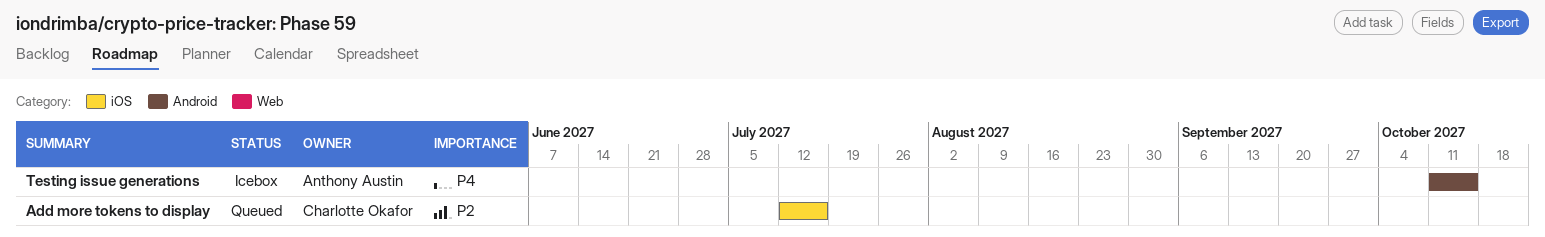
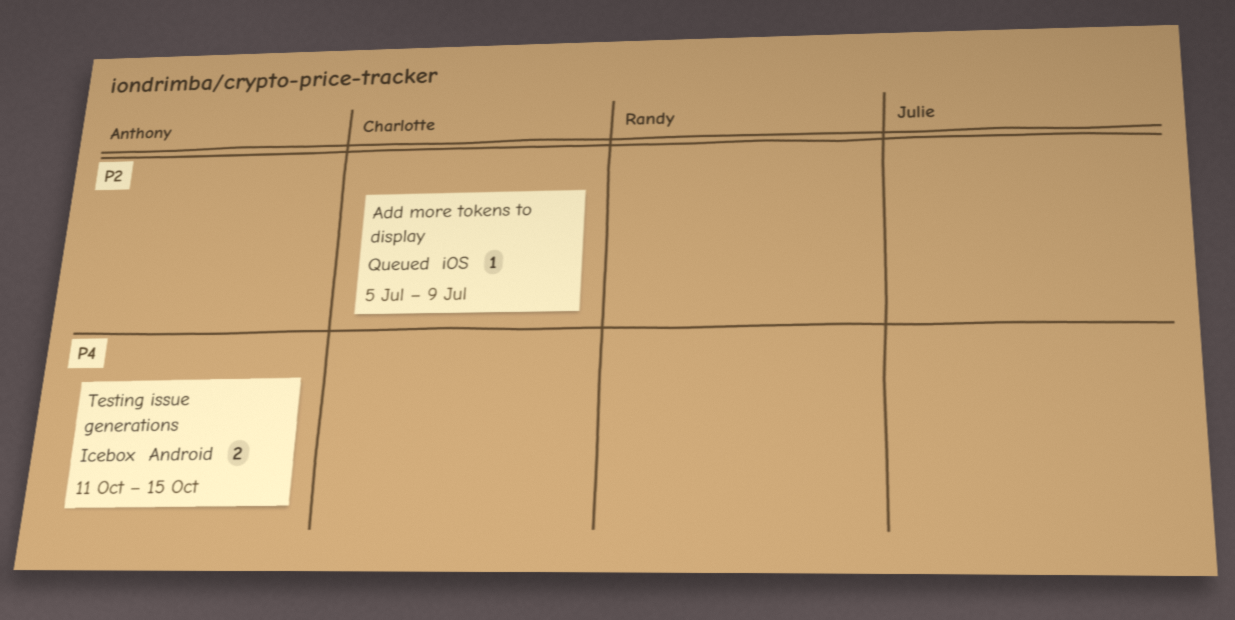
Add more tokens to display, start: Jul 12 -> Jul 5
Add more tokens to display, due: Jul 16 -> Jul 9

